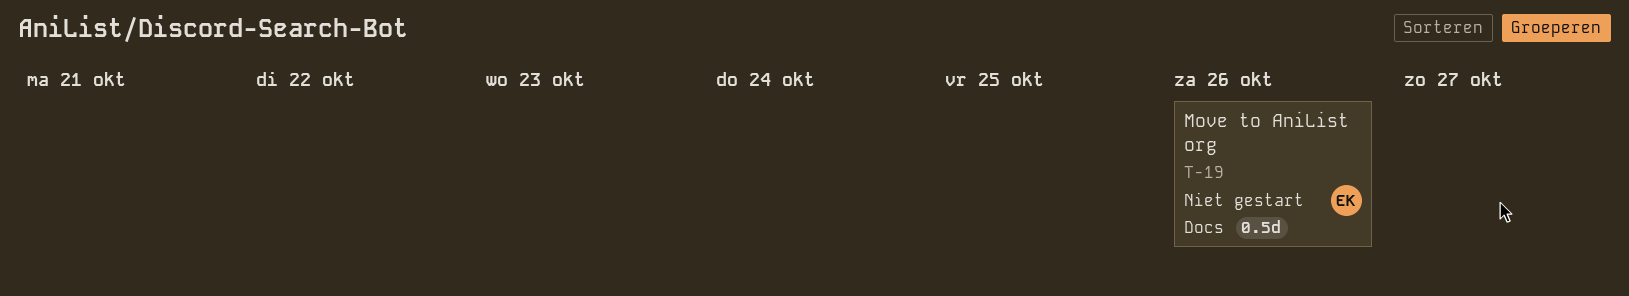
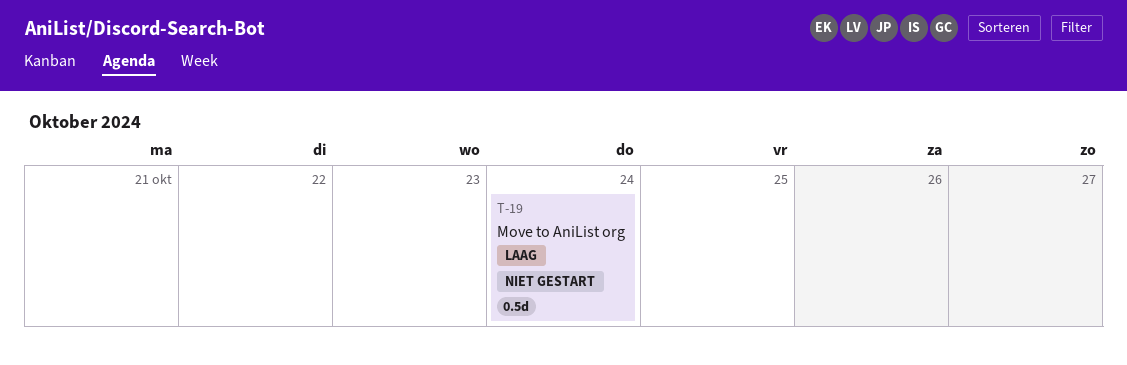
T-19, due: Oct 26 -> Oct 24

